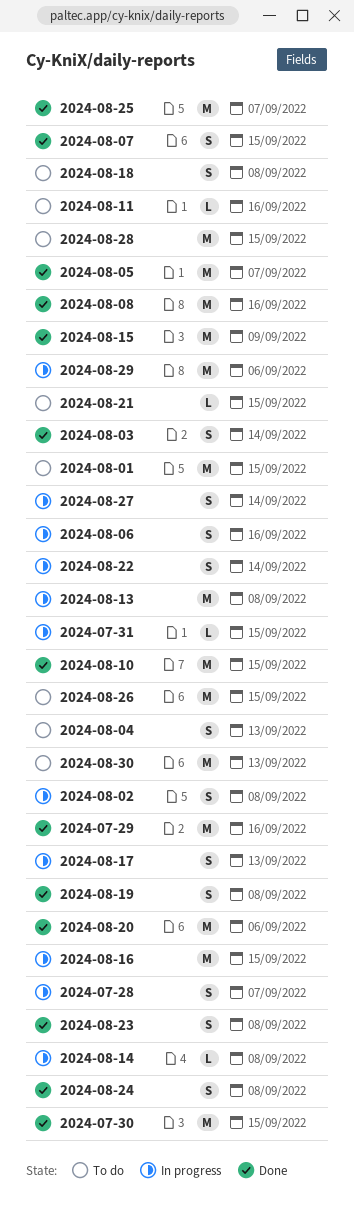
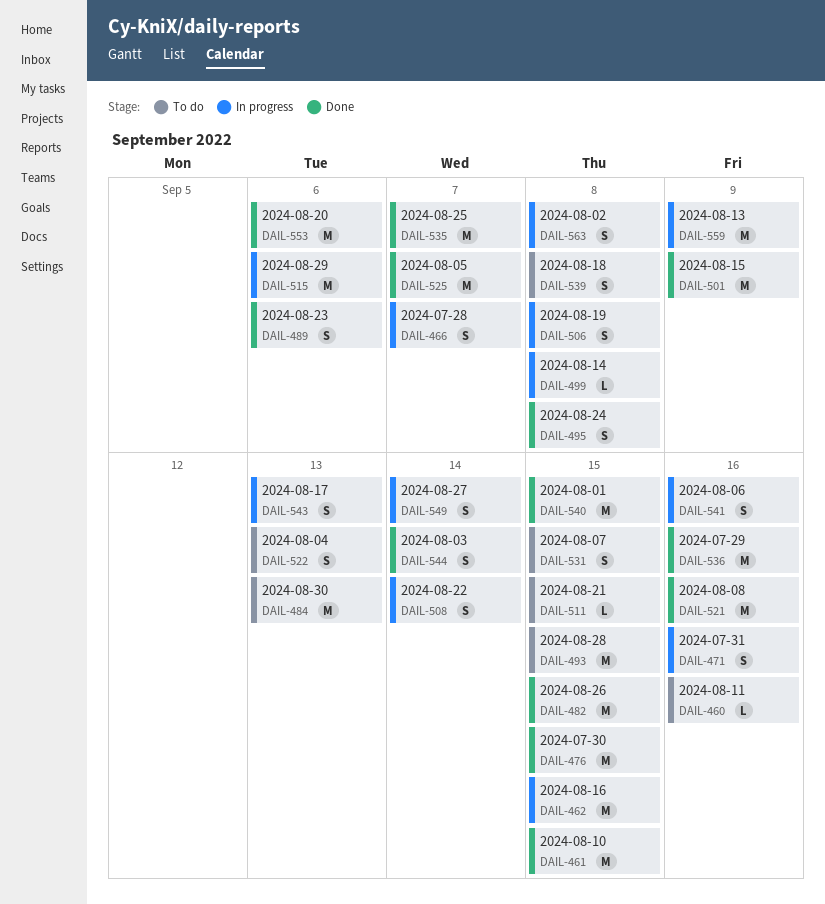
2024-07-31, estimate: L -> S
2024-07-31, due: Sep 15 -> Sep 16
2024-08-01, status: To do -> Done
2024-08-07, status: Done -> To do
2024-08-13, due: Sep 8 -> Sep 9
2024-08-19, status: Done -> In progress
2024-08-23, due: Sep 8 -> Sep 6
2024-08-26, status: To do -> Done

